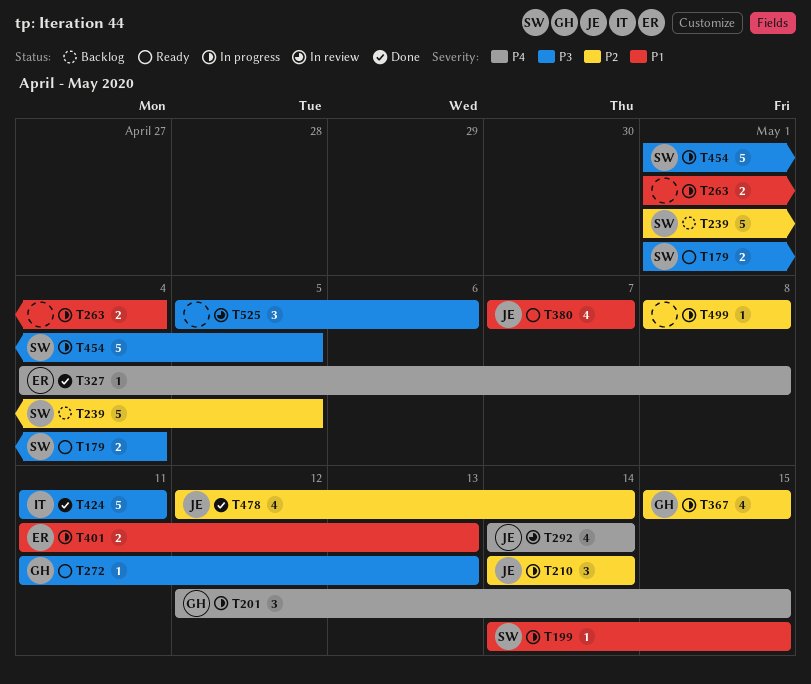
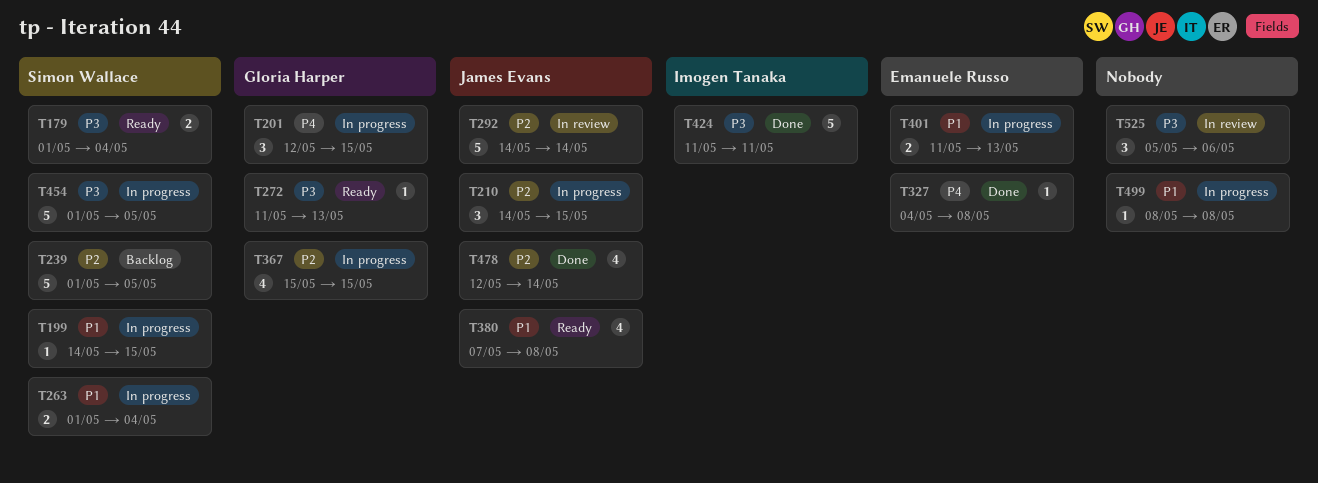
T210, due: May 14 -> May 15
T263, owner: none -> Simon Wallace
T292, priority: P4 -> P2
T292, estimate: 4 -> 5
T380, due: May 7 -> May 8
T499, priority: P2 -> P1

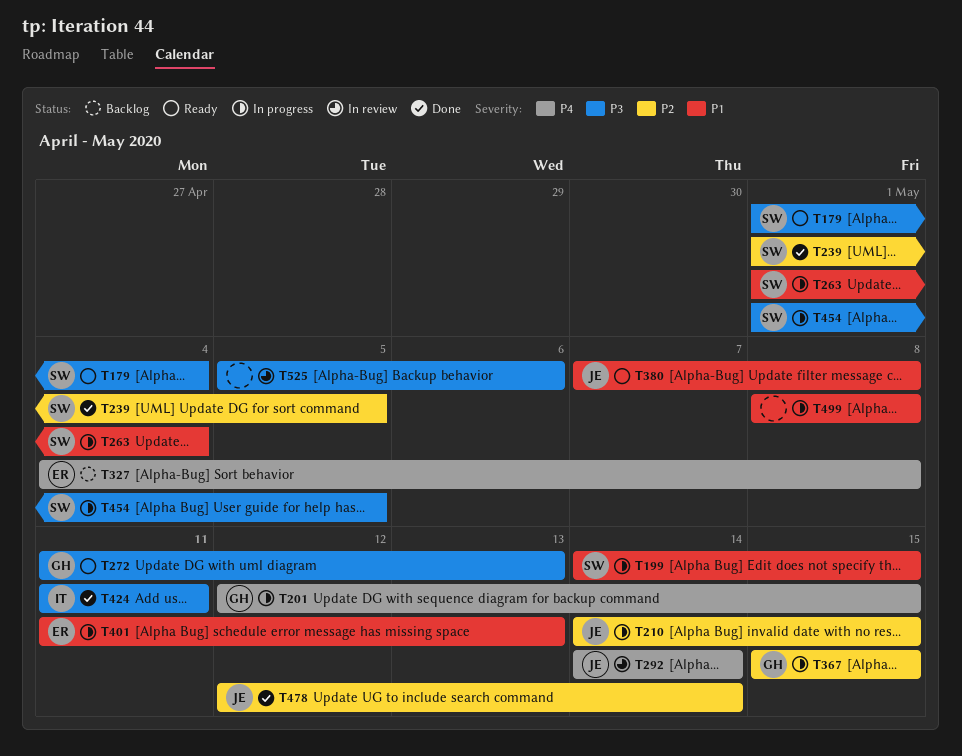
T239, status: Backlog -> Done
T292, priority: P2 -> P4
T327, status: Done -> Backlog

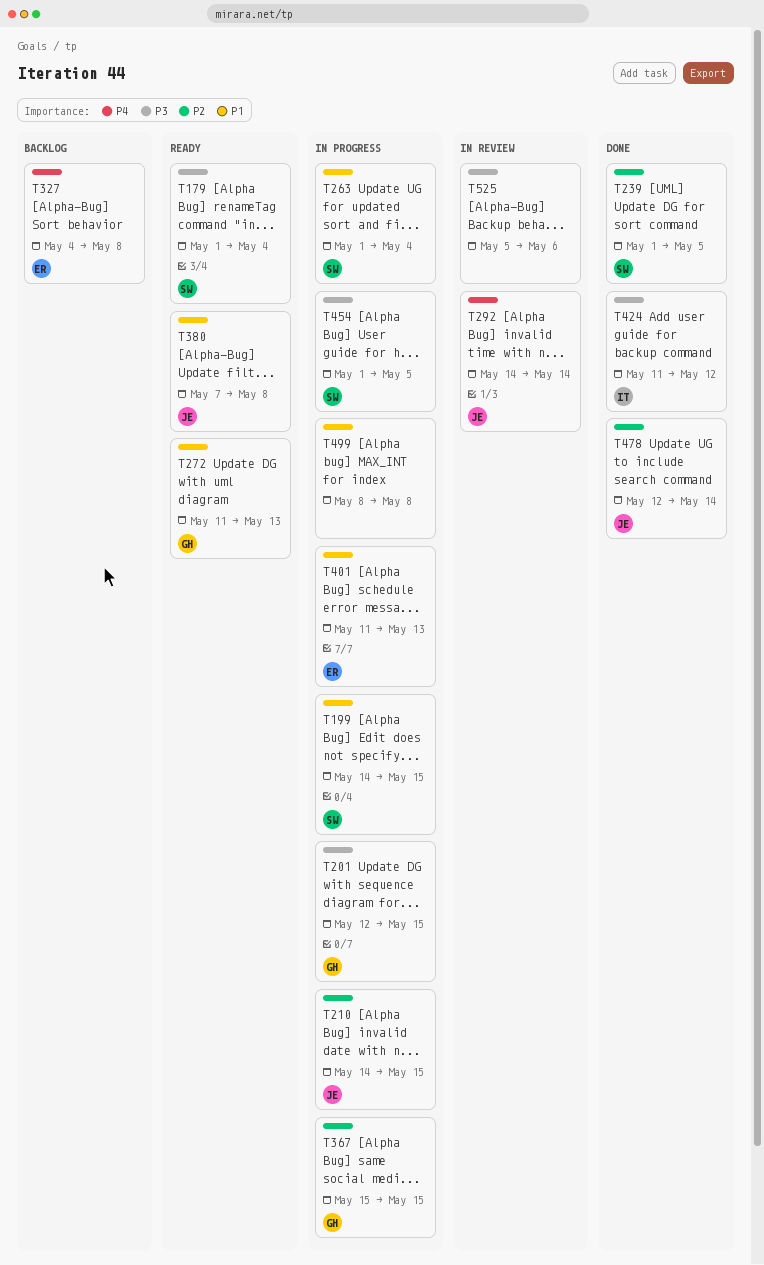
T201, priority: P4 -> P3
T272, priority: P3 -> P1
T424, due: May 11 -> May 12

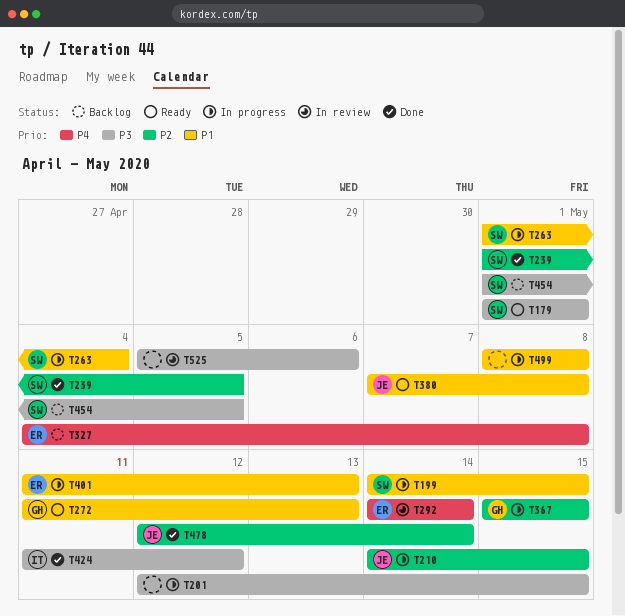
T179, due: May 4 -> May 1
T201, owner: GH -> none
T292, owner: JE -> ER
T454, status: In progress -> Backlog

